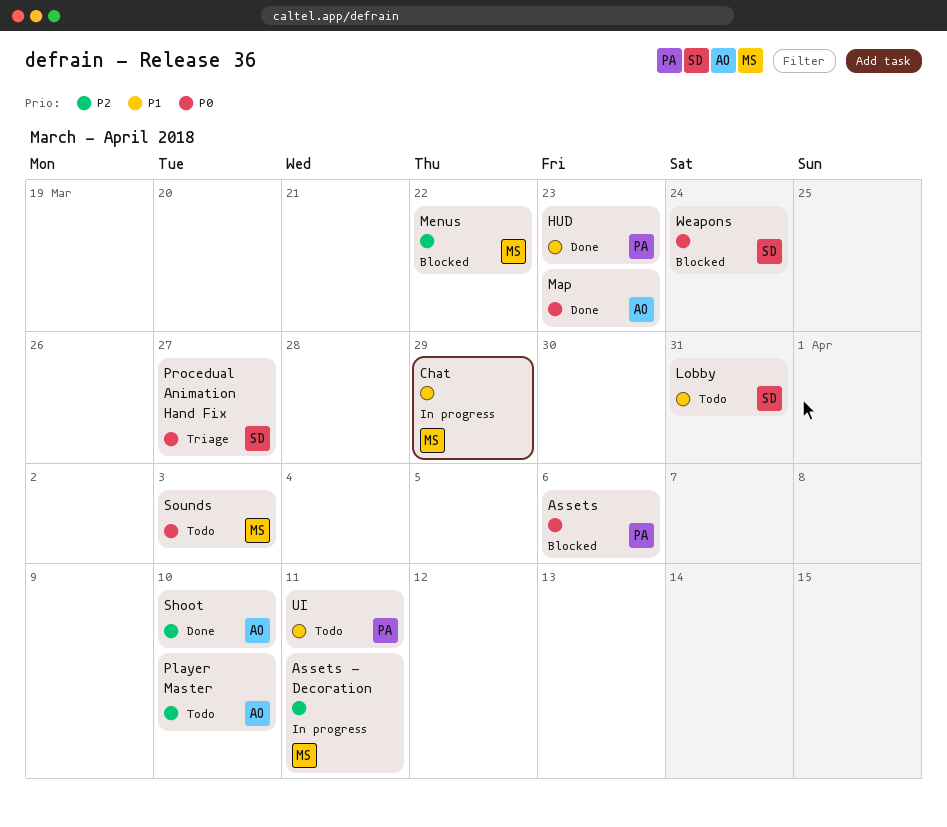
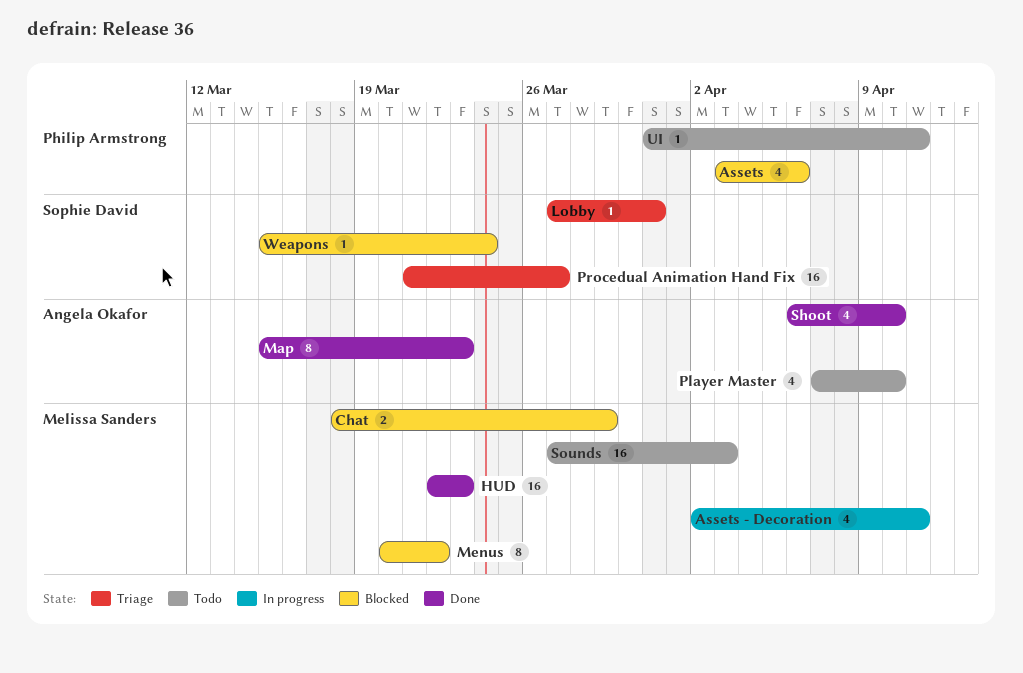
Chat, status: In progress -> Blocked
HUD, owner: Philip Armstrong -> Melissa Sanders
Lobby, status: Todo -> Triage

